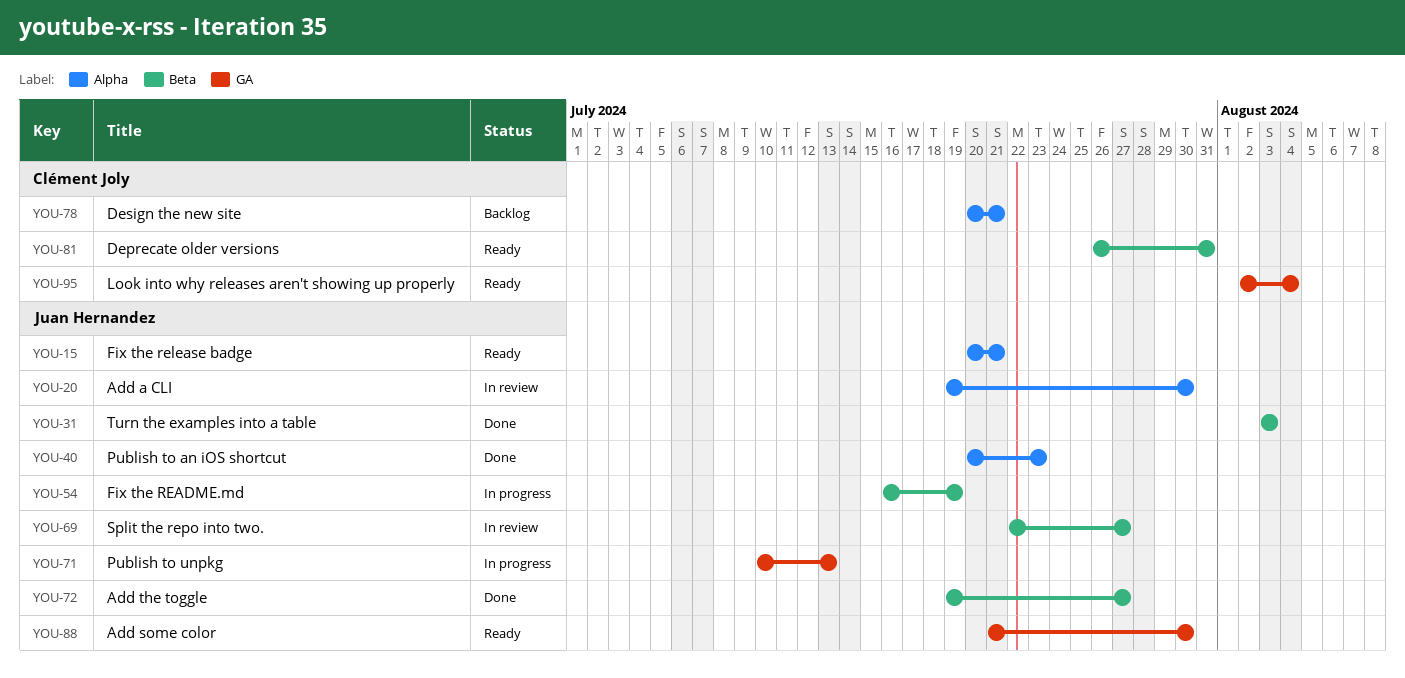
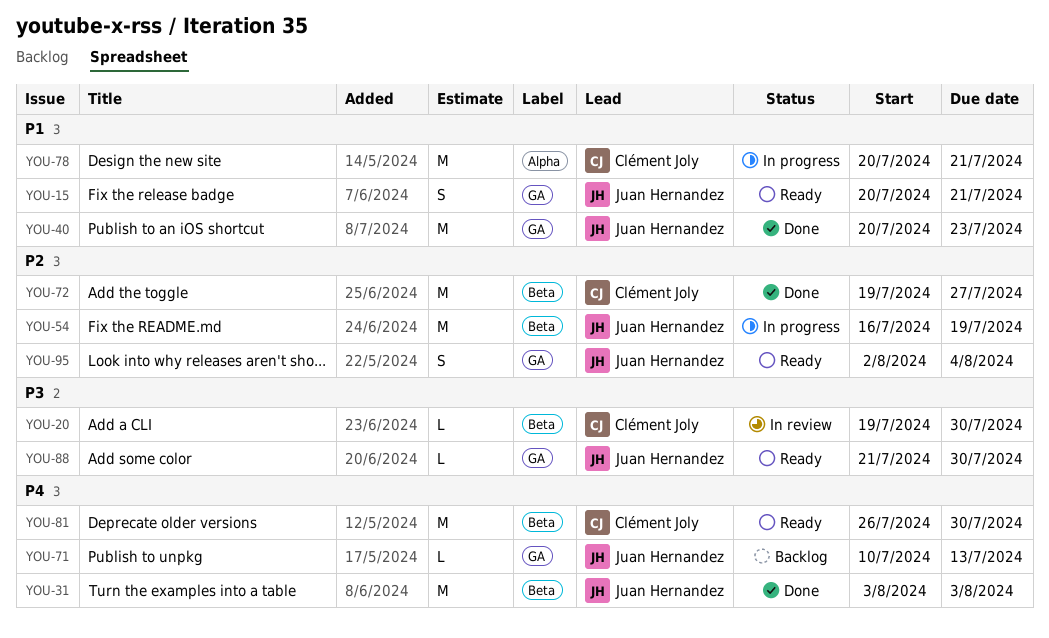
YOU-15, label: Alpha -> GA
YOU-20, owner: Juan Hernandez -> Clément Joly
YOU-20, label: Alpha -> Beta
YOU-40, label: Alpha -> GA
YOU-69: present -> none
YOU-71, status: In progress -> Backlog
YOU-72, owner: Juan Hernandez -> Clément Joly
YOU-78, status: Backlog -> In progress
YOU-81, due: Jul 31 -> Jul 30
YOU-95, owner: Clément Joly -> Juan Hernandez

